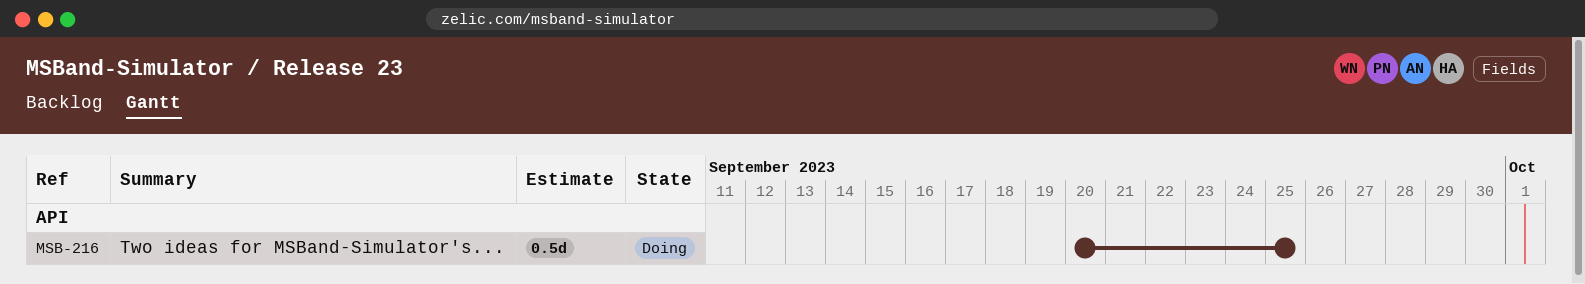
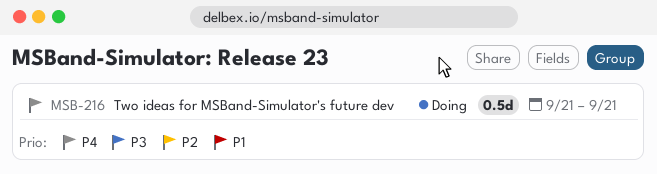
MSB-216, start: Sep 20 -> Sep 21
MSB-216, due: Sep 25 -> Sep 21

